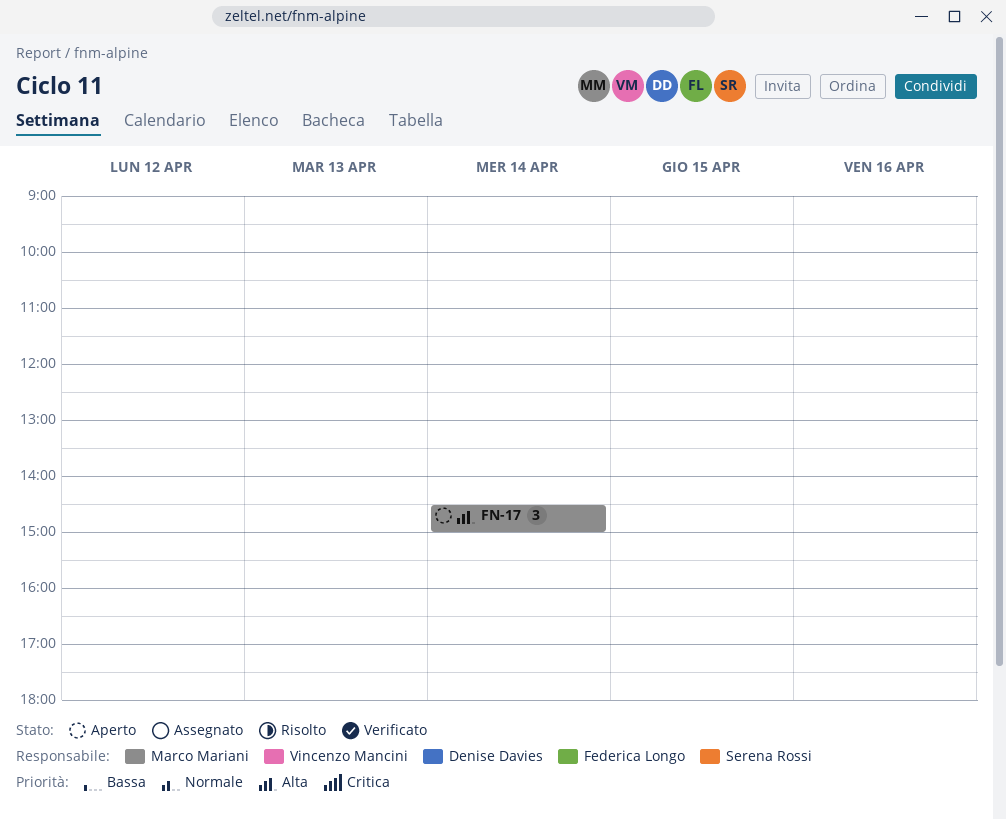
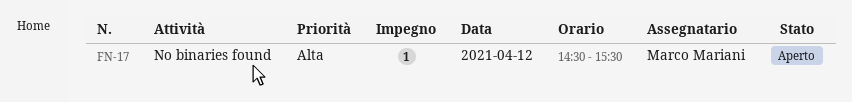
FN-17, estimate: 3 -> 1
FN-17, day: Apr 14 -> Apr 12
FN-17, ends: 15:00 -> 15:30

